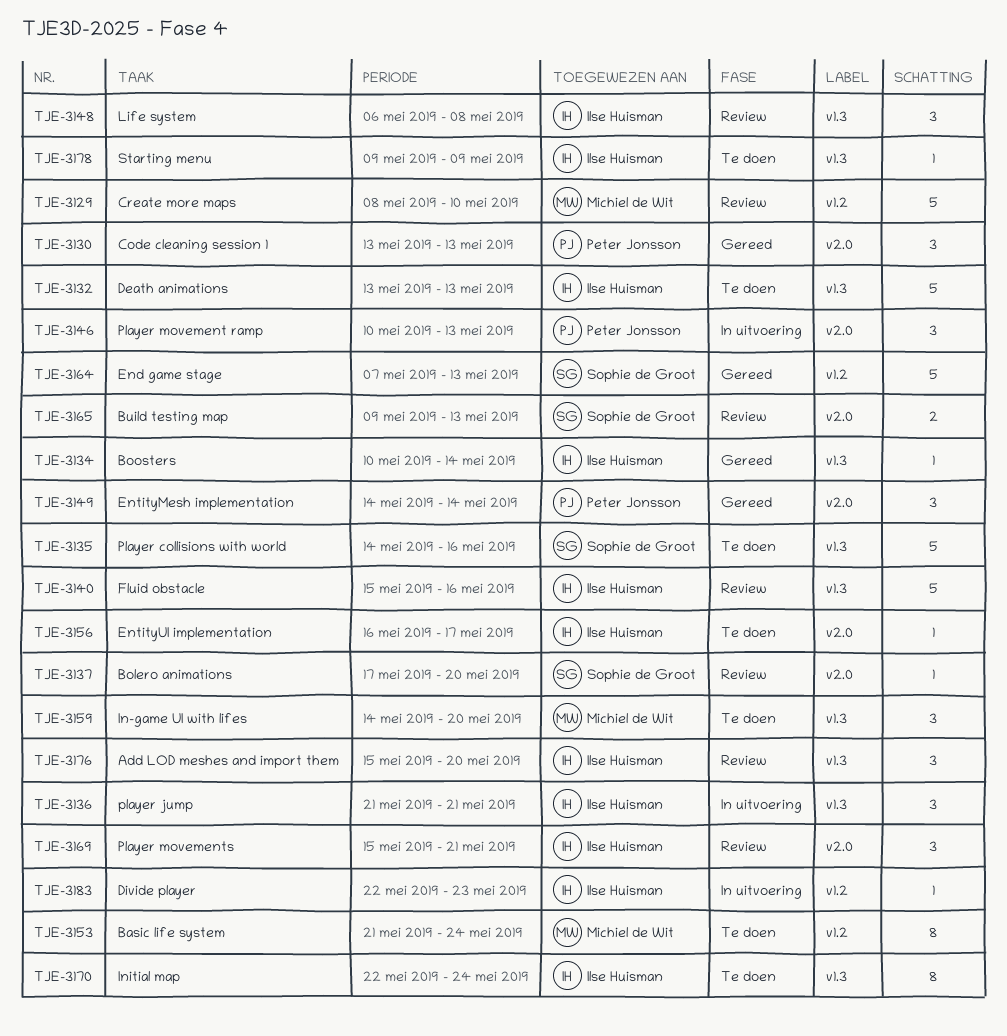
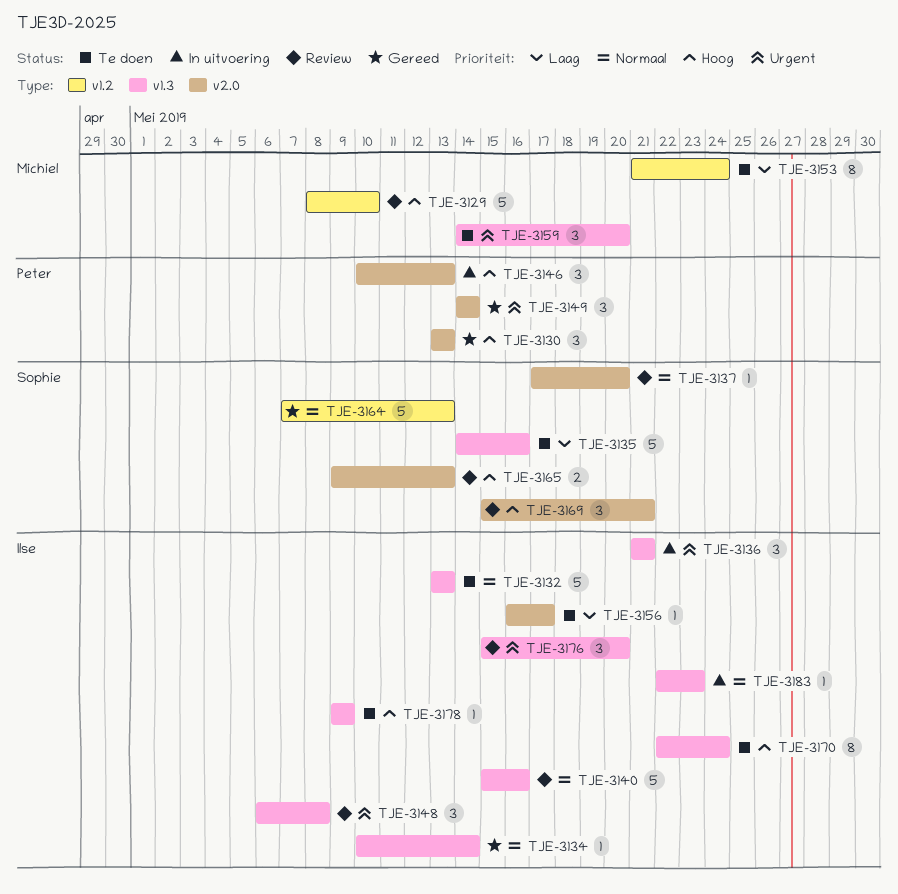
TJE-3169, owner: Ilse Huisman -> Sophie de Groot
TJE-3183, label: v1.2 -> v1.3

